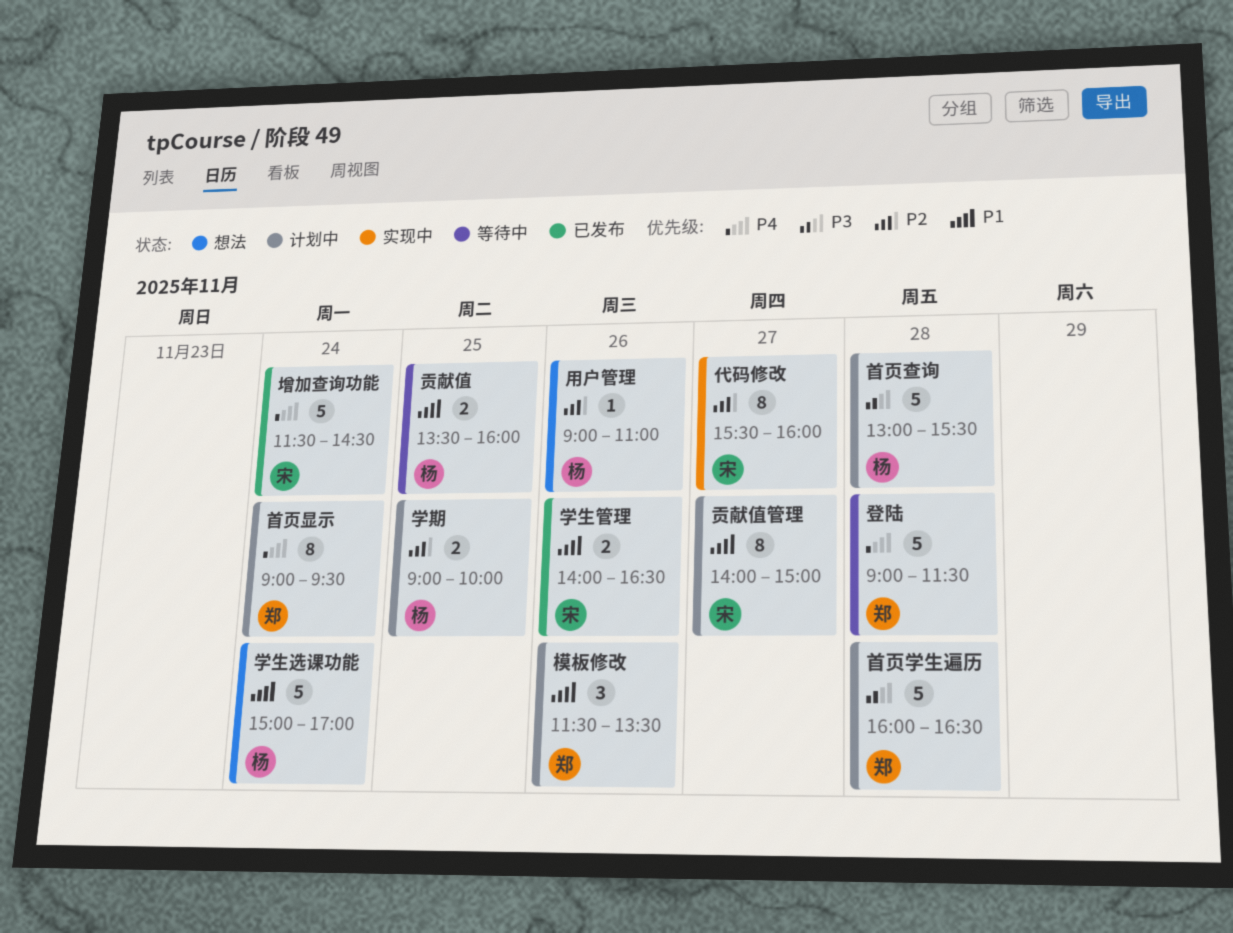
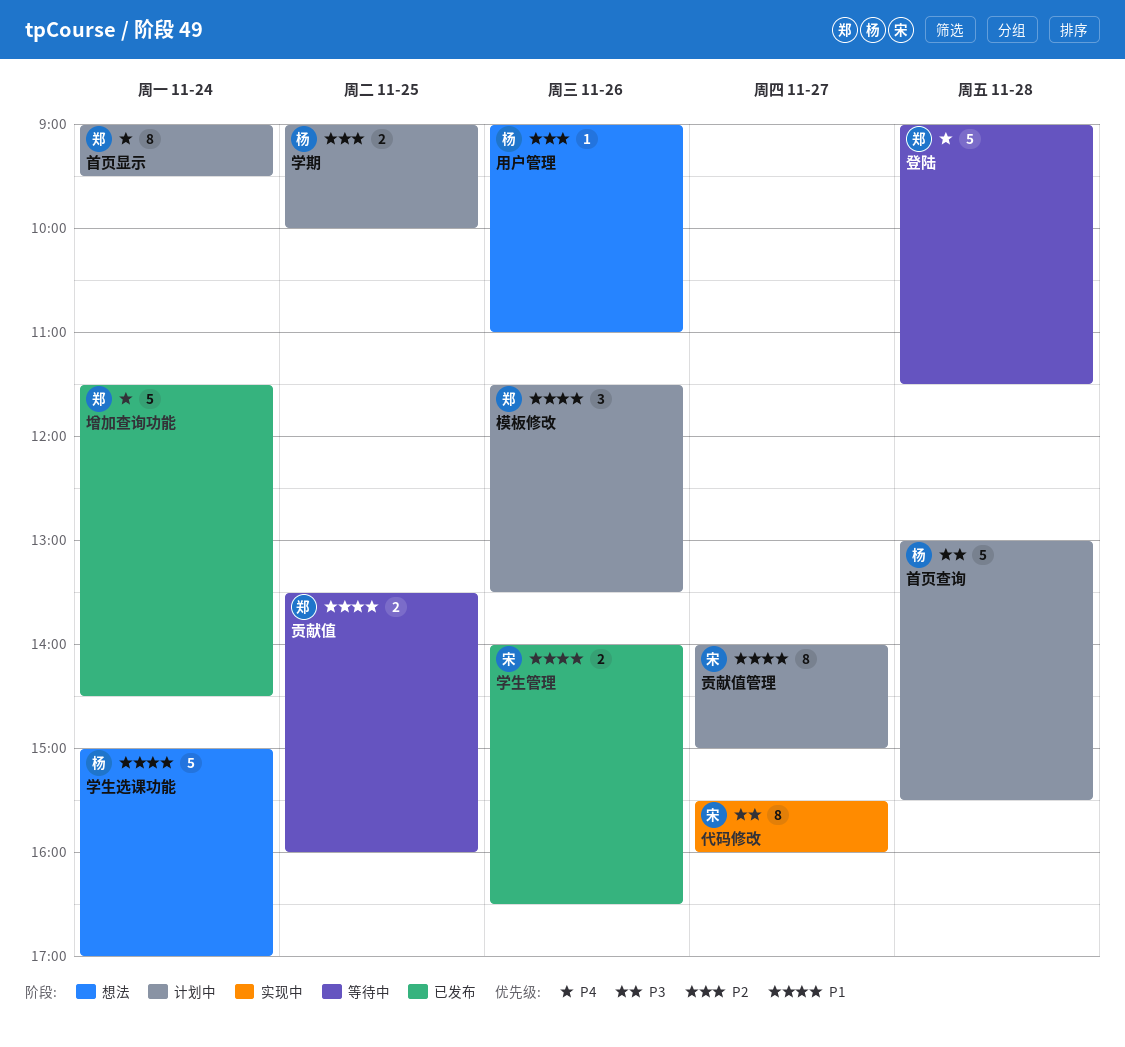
代码修改, priority: P2 -> P3
增加查询功能, owner: 宋 -> 郑
贡献值, owner: 杨 -> 郑
首页学生遍历: present -> none

